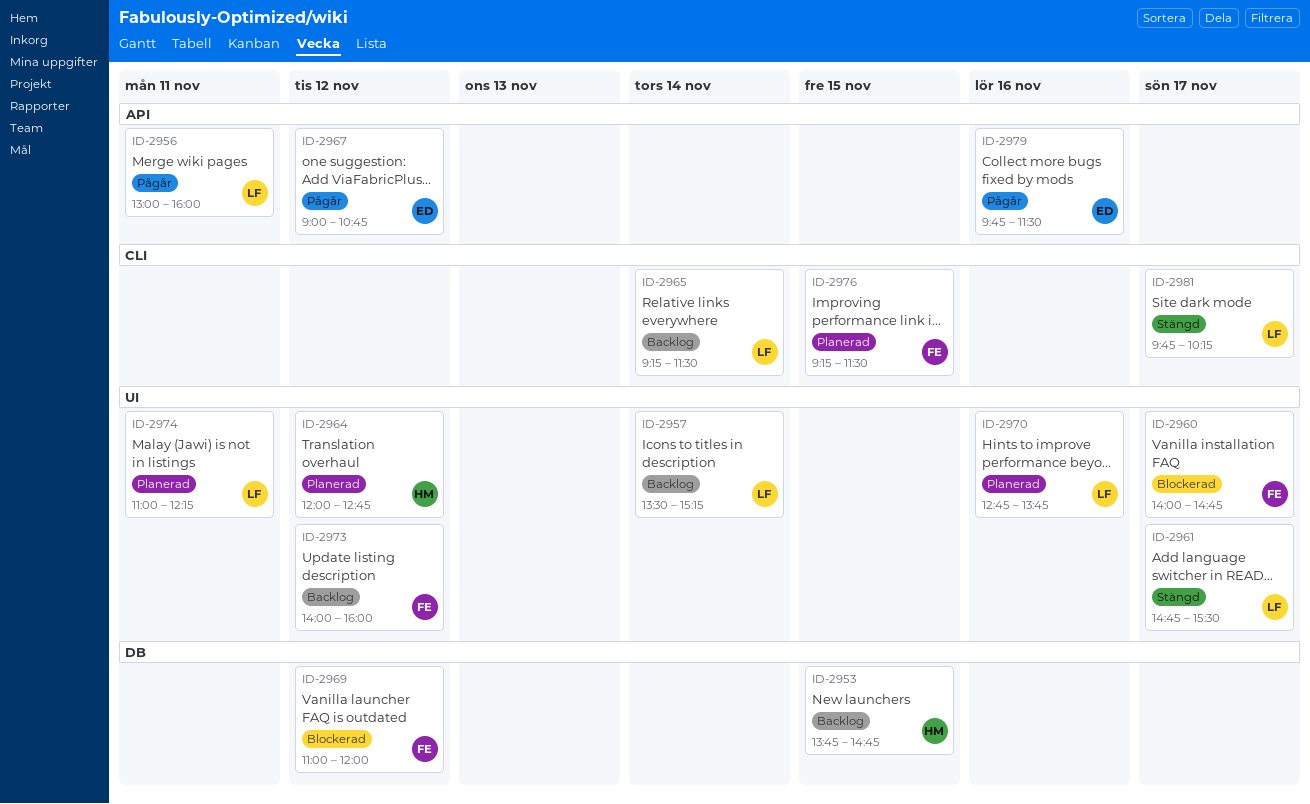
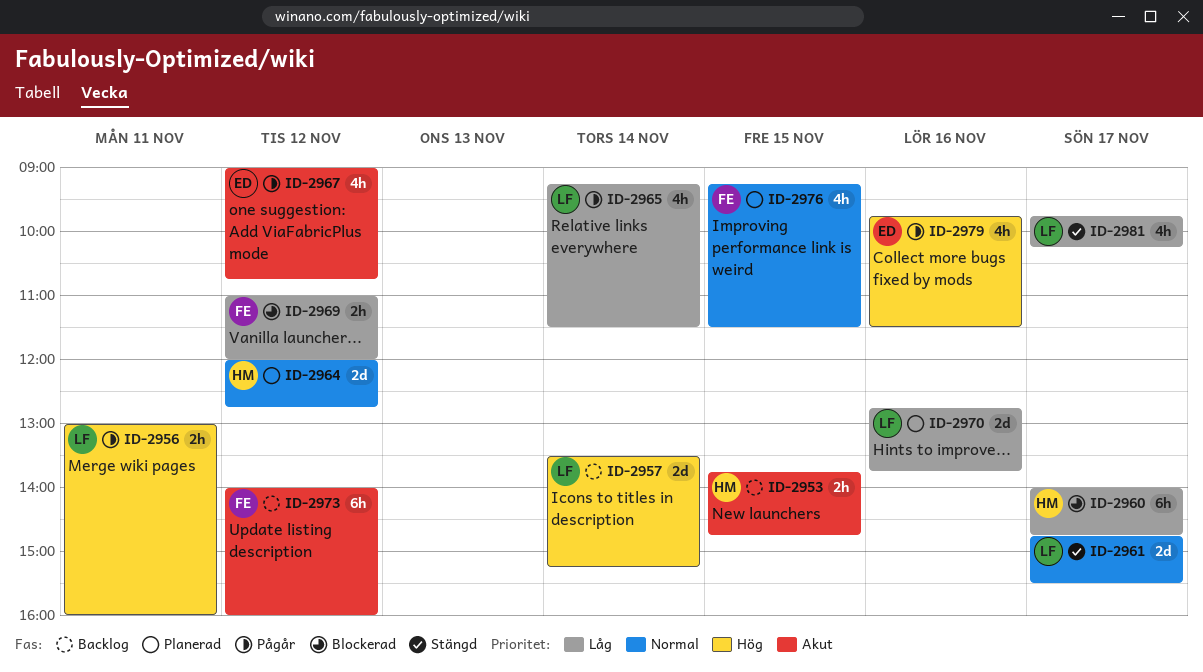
ID-2960, owner: FE -> HM
ID-2965, status: Backlog -> Pågår
ID-2974: present -> none

